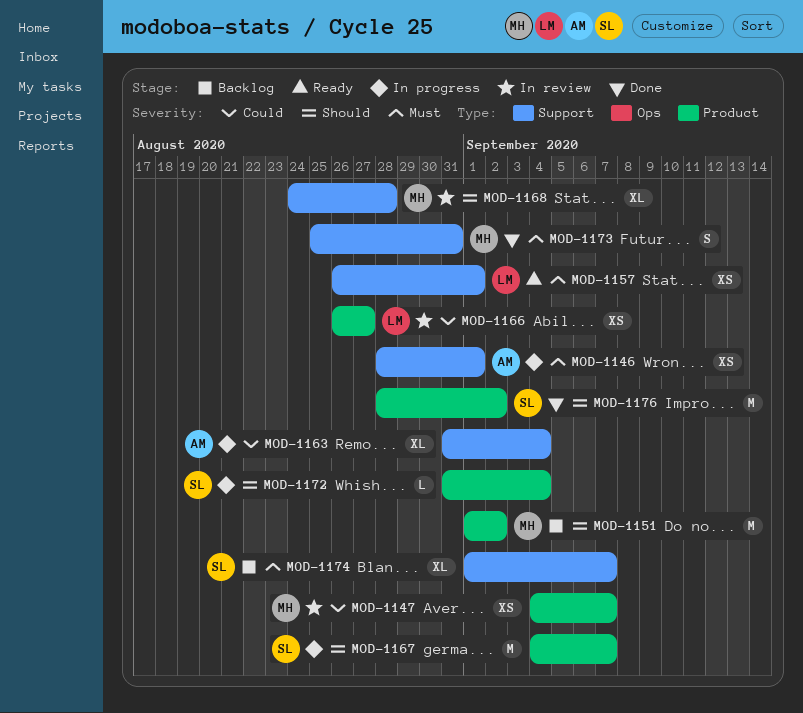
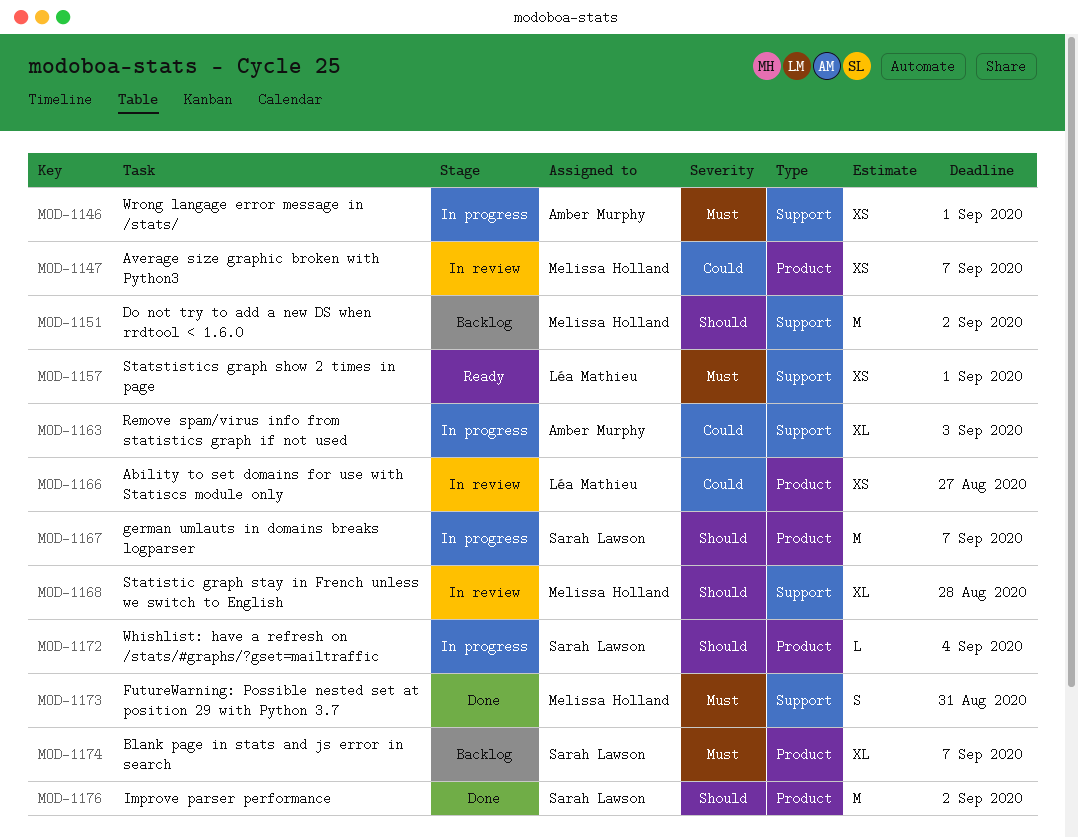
MOD-1151, label: Product -> Support
MOD-1163, due: Sep 4 -> Sep 3
MOD-1174, label: Support -> Product

